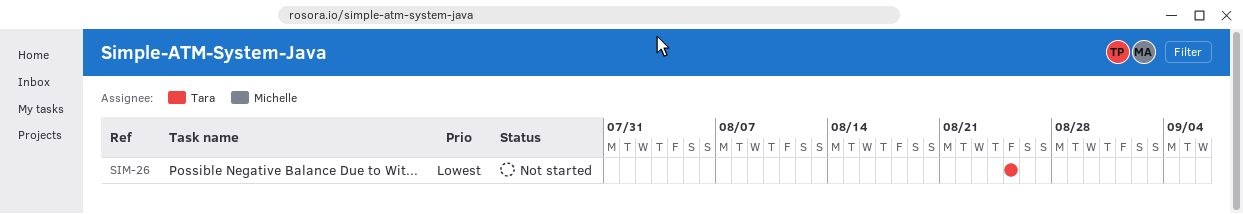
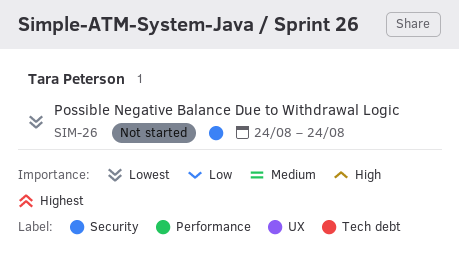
SIM-26, start: Aug 25 -> Aug 24
SIM-26, due: Aug 25 -> Aug 24

